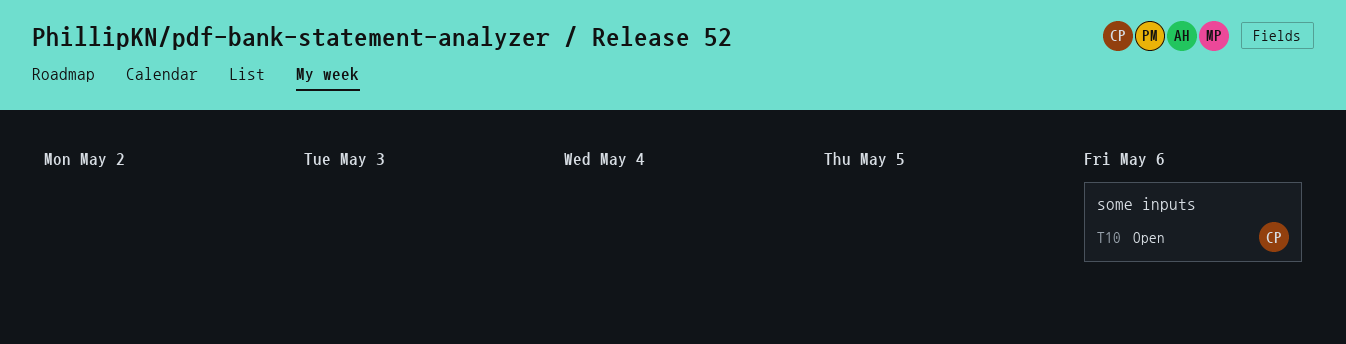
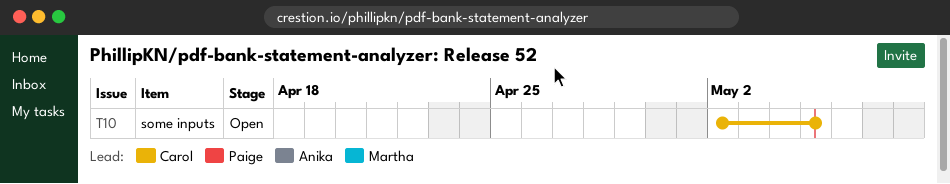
T10, due: May 6 -> May 5

